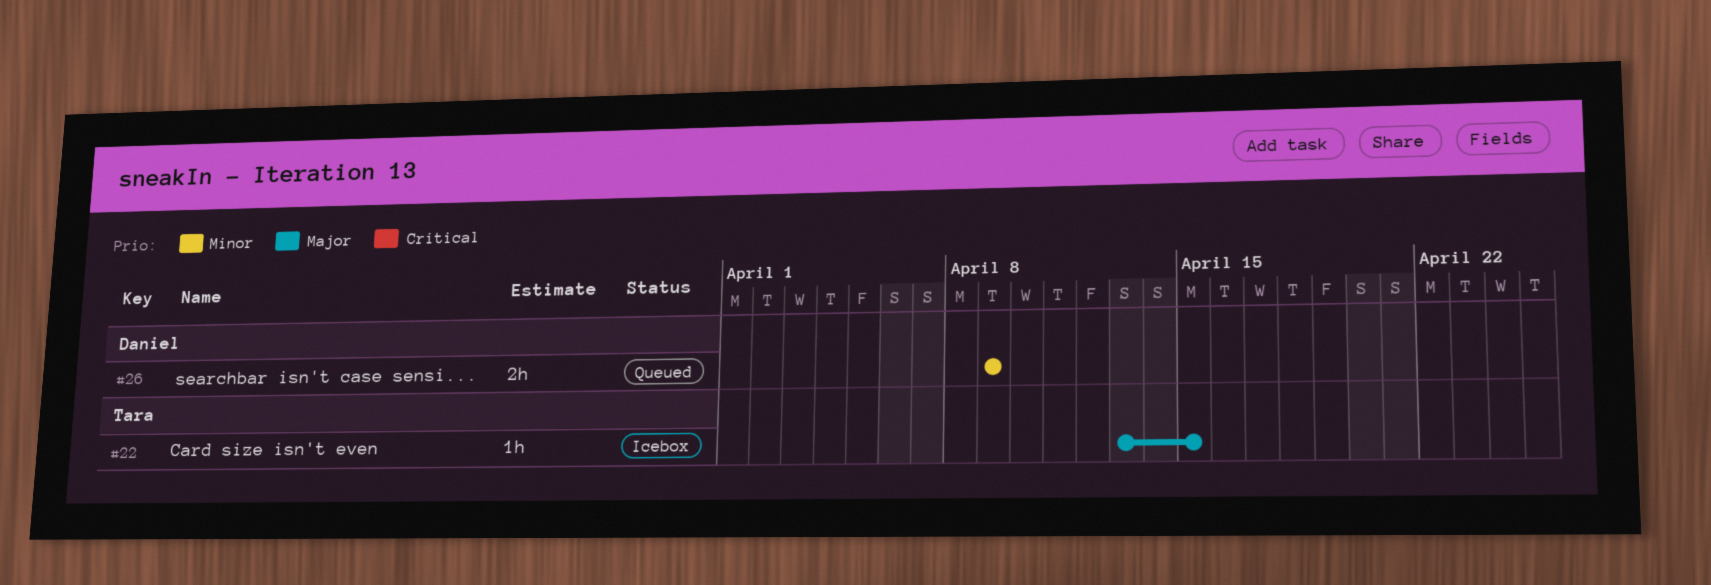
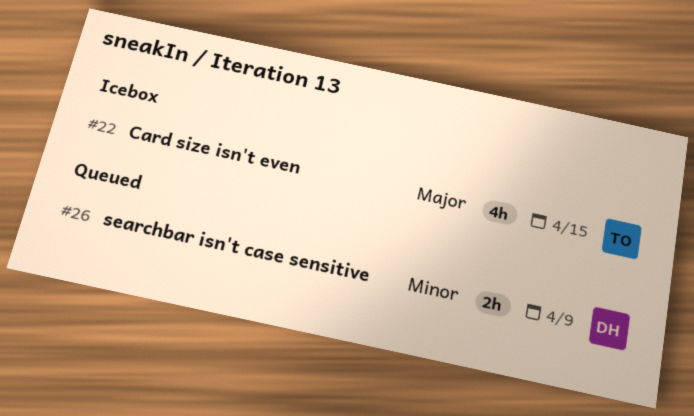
#22, estimate: 1h -> 4h

